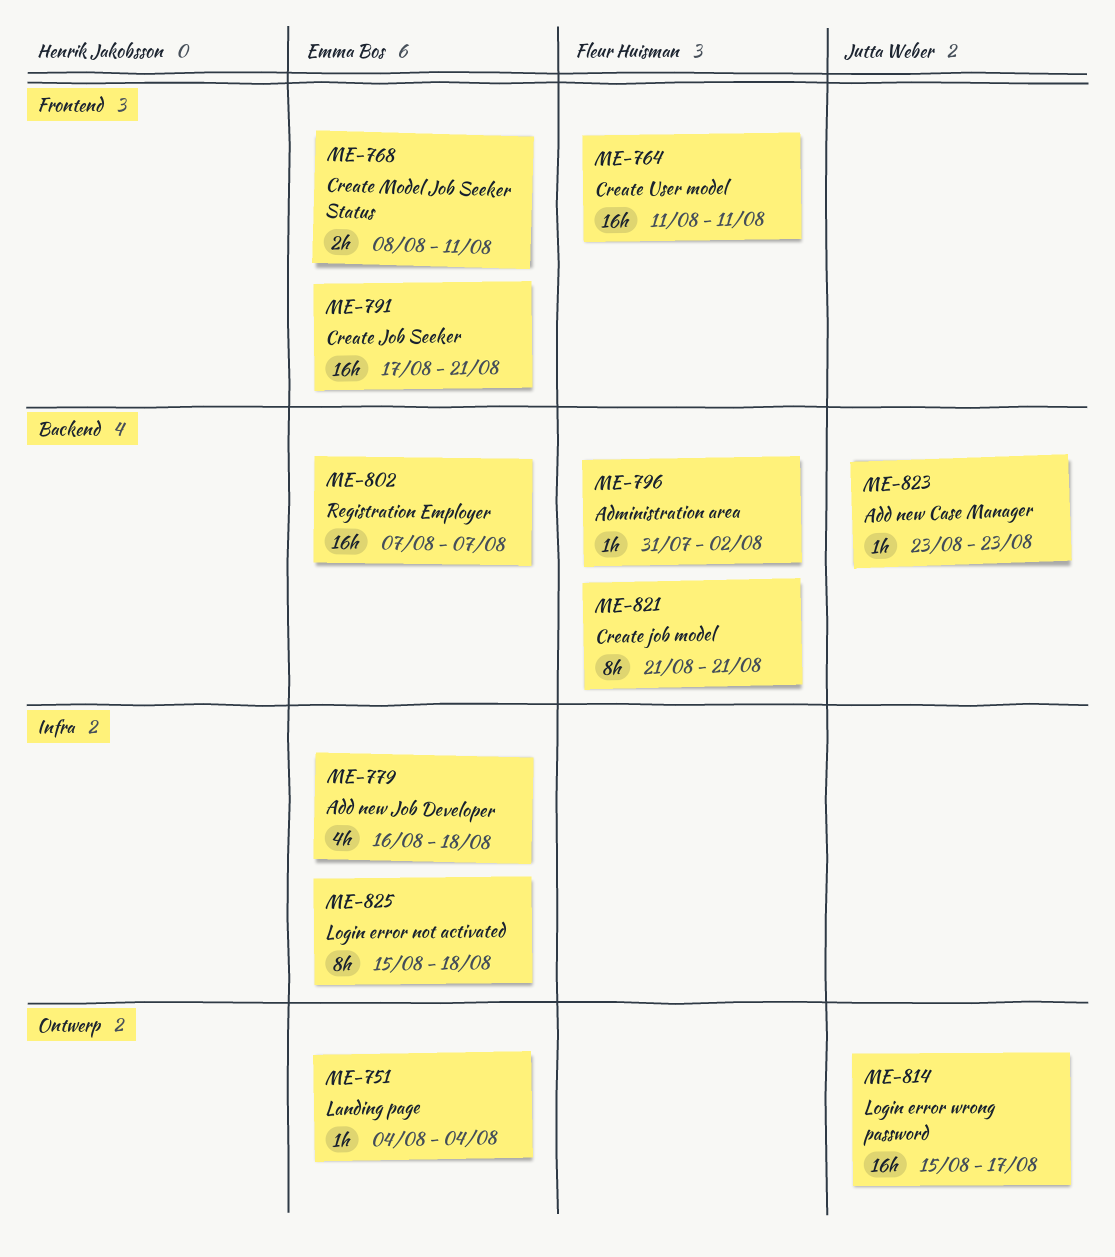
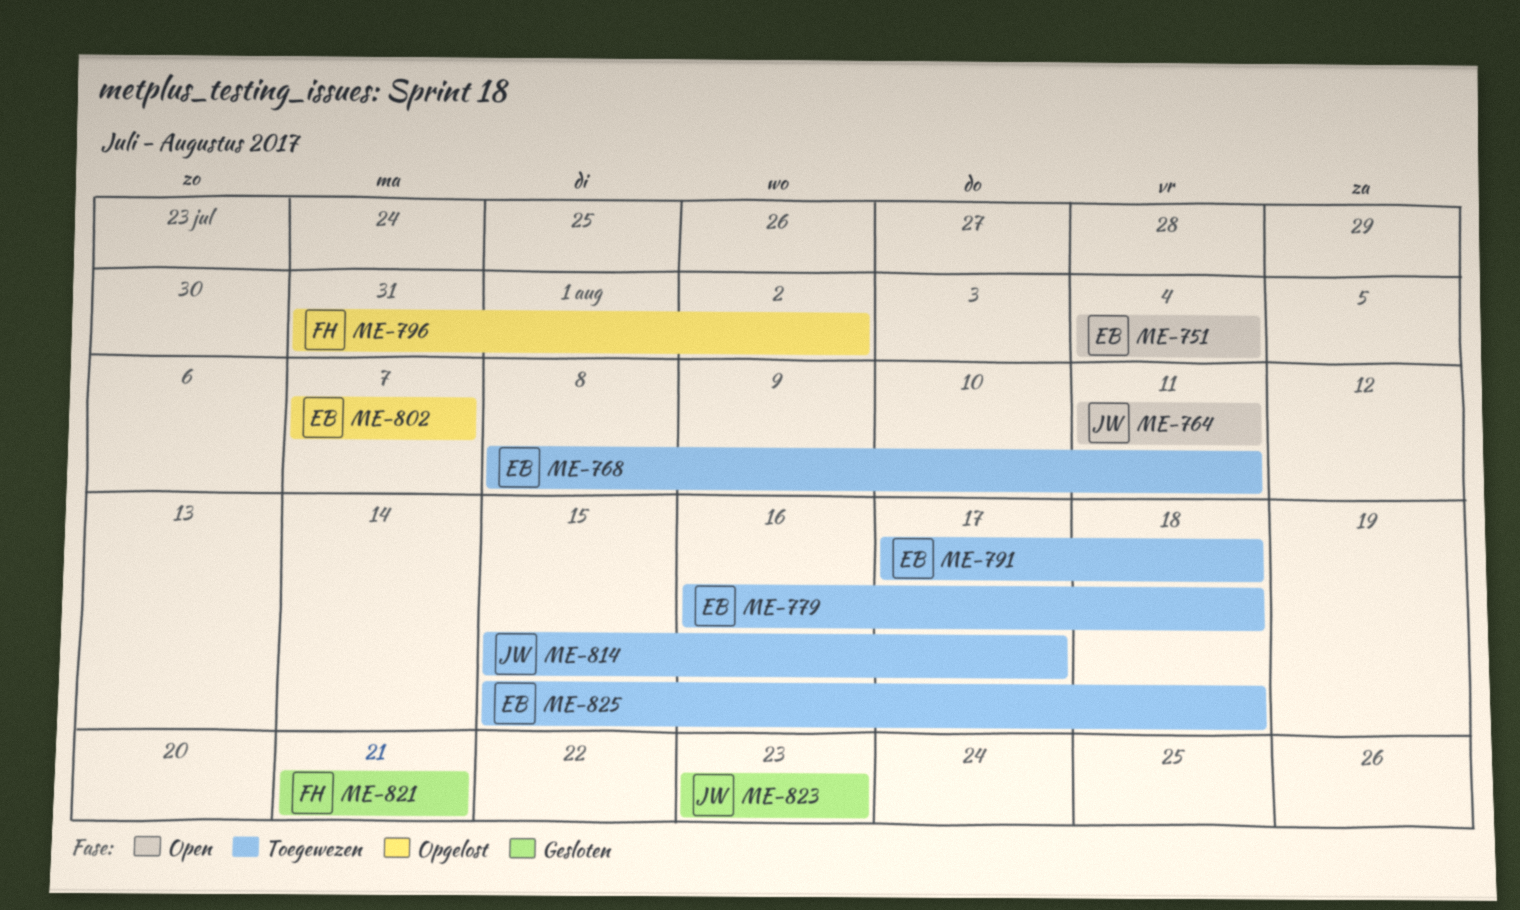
ME-764, owner: Fleur Huisman -> Jutta Weber
ME-791, due: Aug 21 -> Aug 18

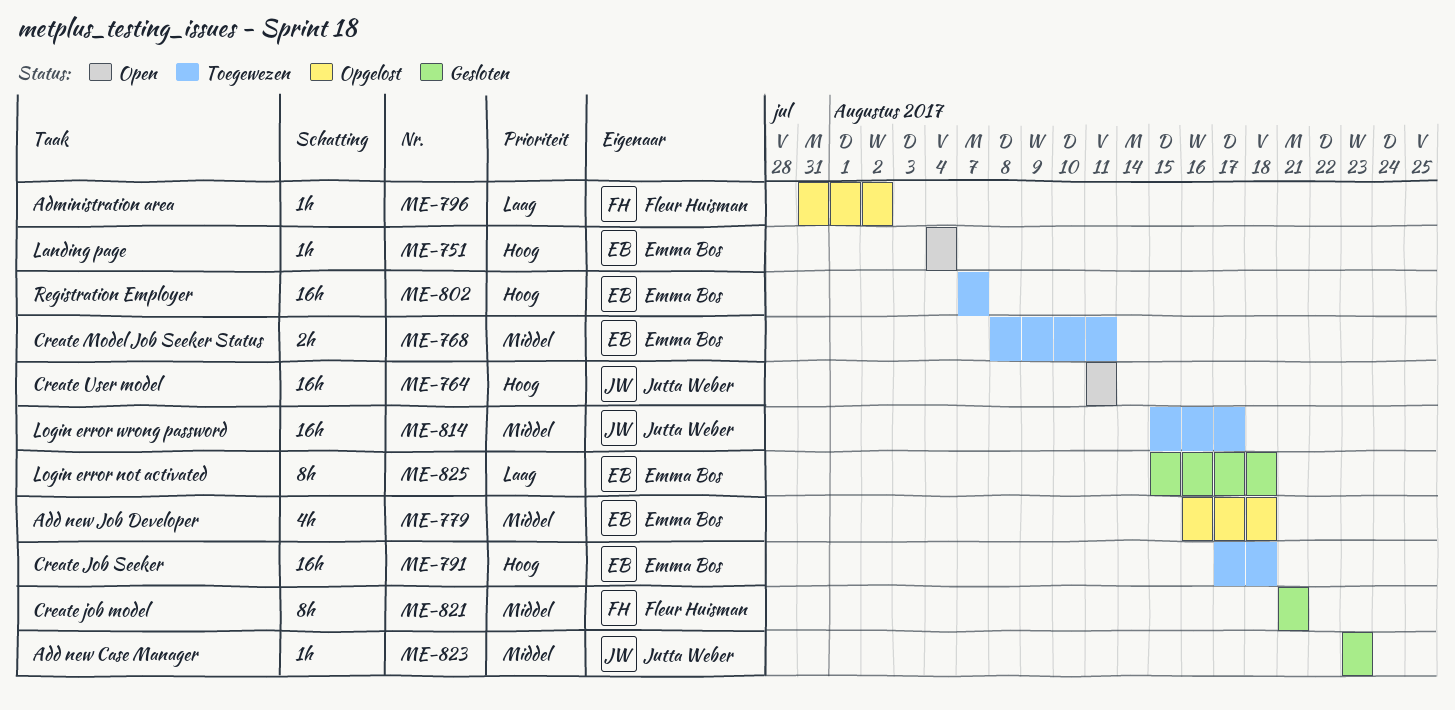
ME-779, status: Toegewezen -> Opgelost
ME-802, status: Opgelost -> Toegewezen
ME-825, status: Toegewezen -> Gesloten

